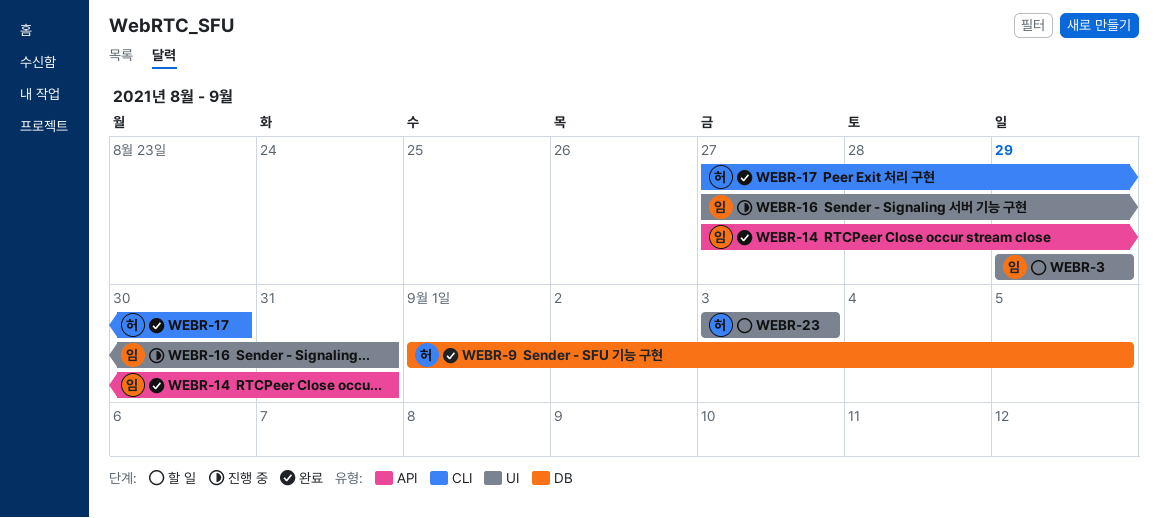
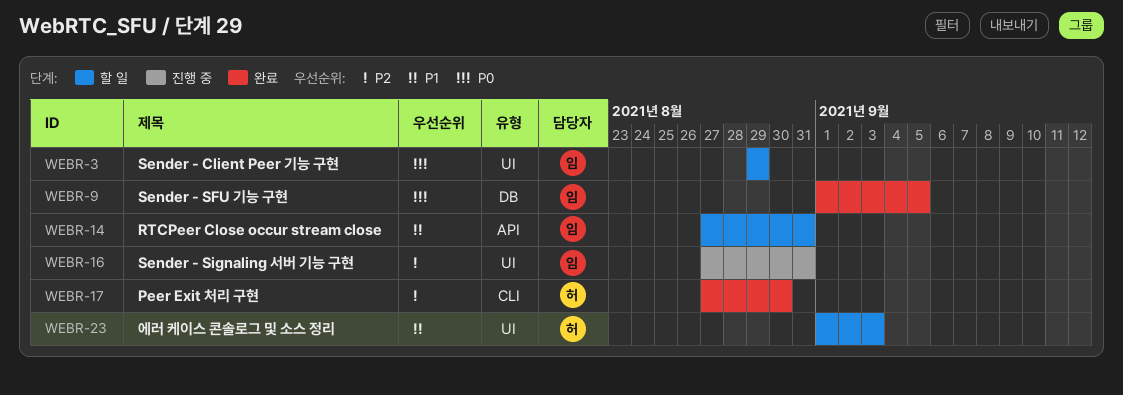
WEBR-9, owner: 허 -> 임
WEBR-14, status: 완료 -> 할 일
WEBR-23, start: Sep 3 -> Sep 1

